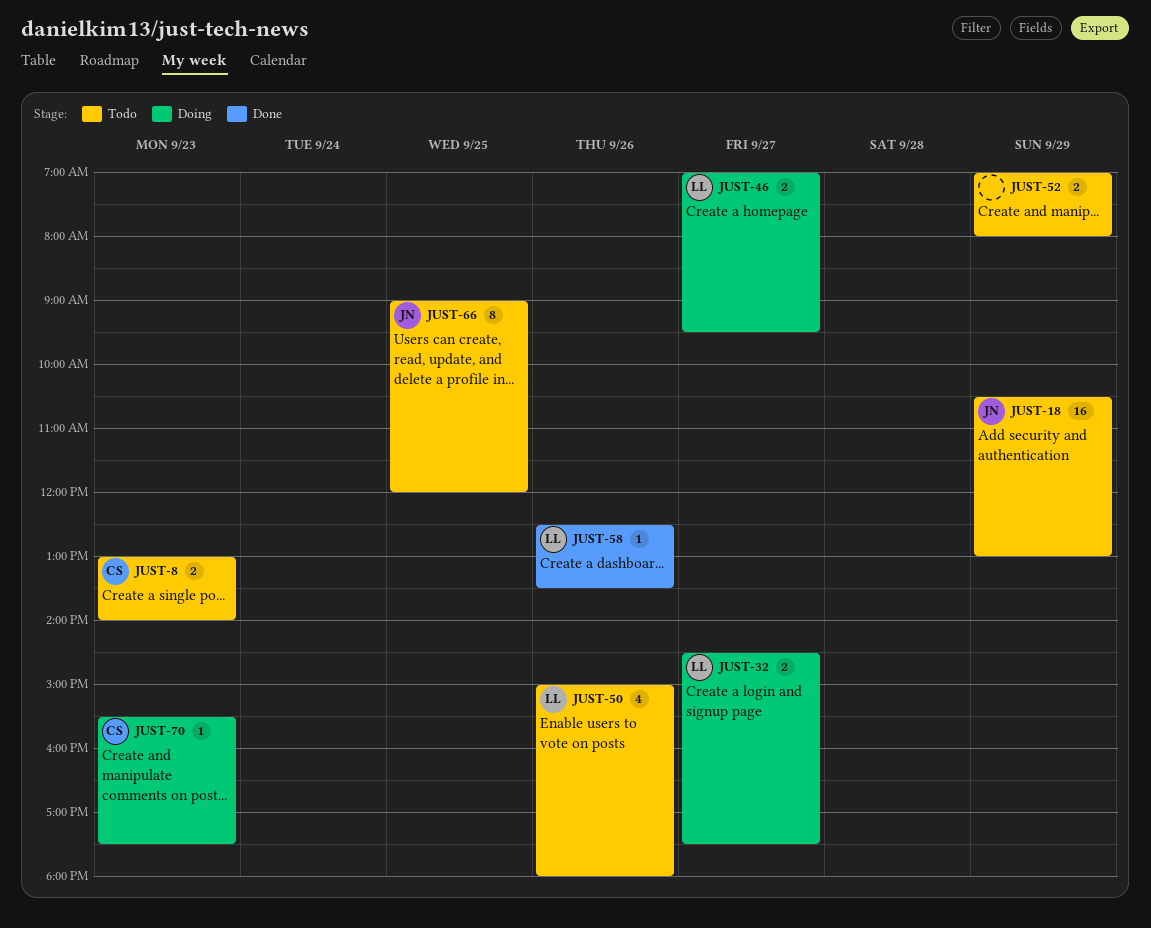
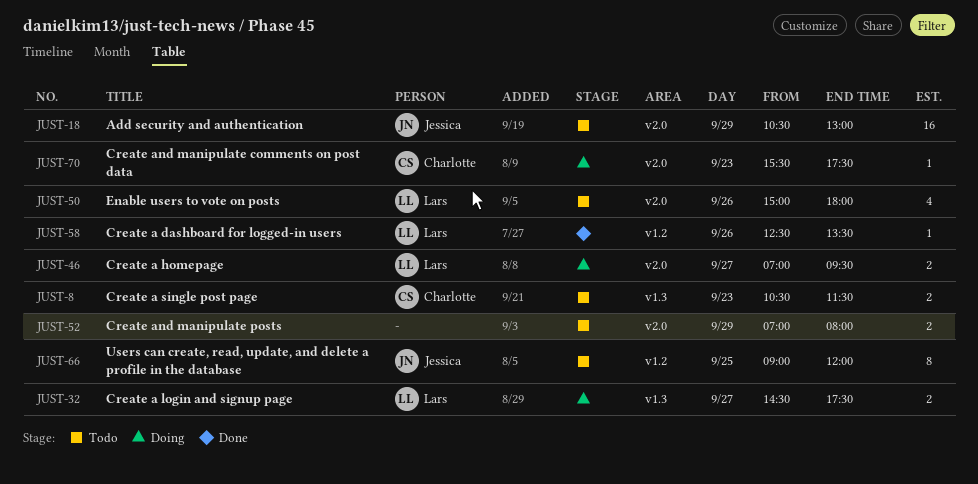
JUST-8, begins: 13:00 -> 10:30
JUST-8, ends: 14:00 -> 11:30

